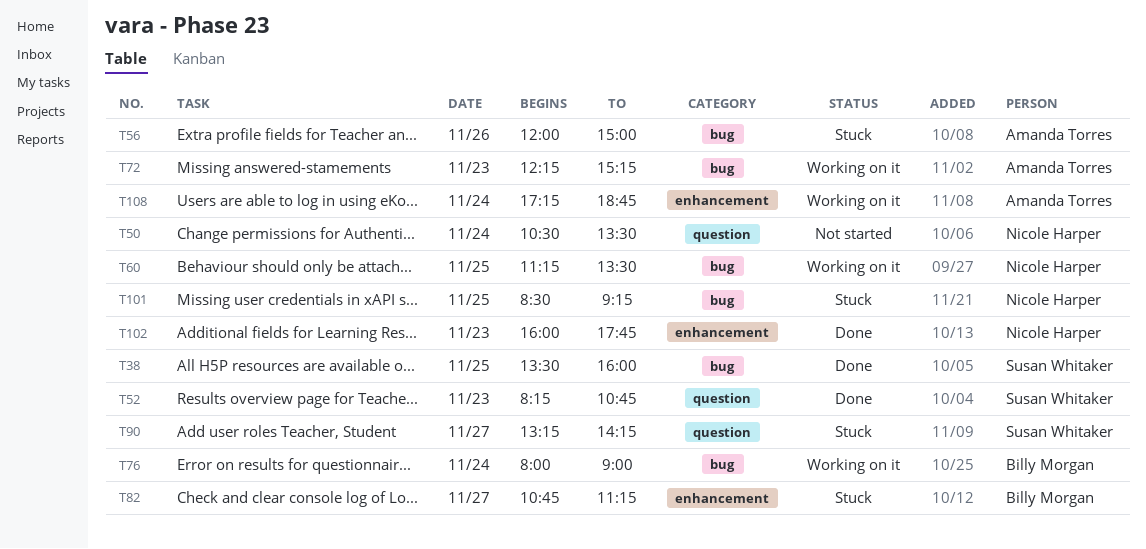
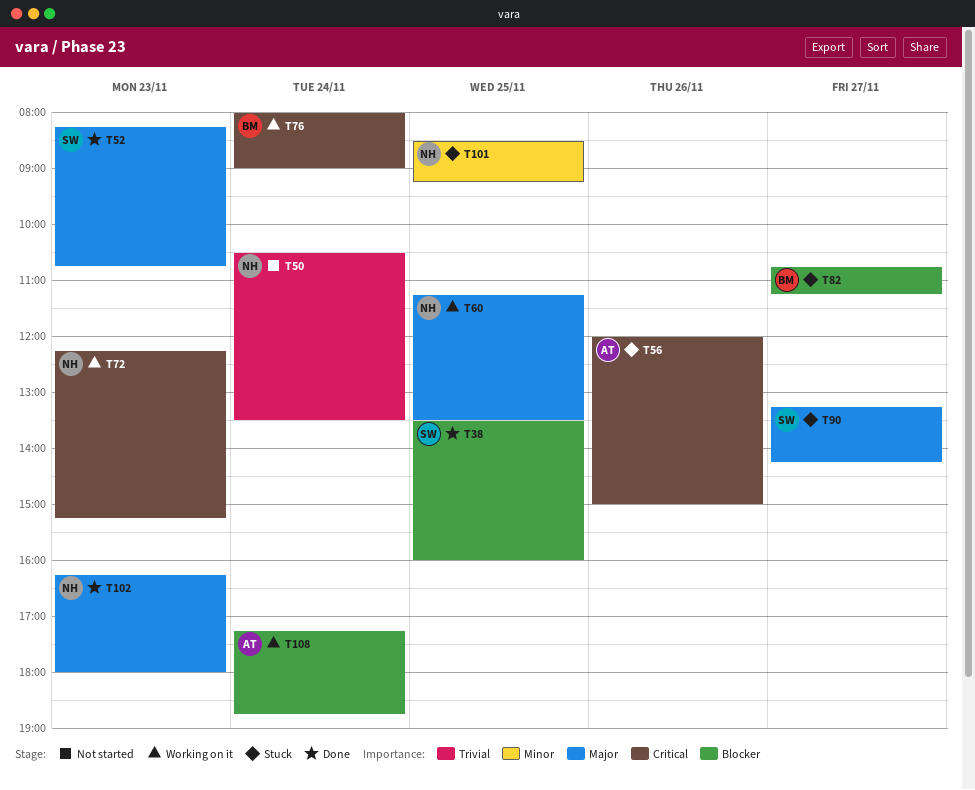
T72, owner: Amanda Torres -> Nicole Harper
T102, begins: 16:00 -> 16:15
T102, ends: 17:45 -> 18:00

